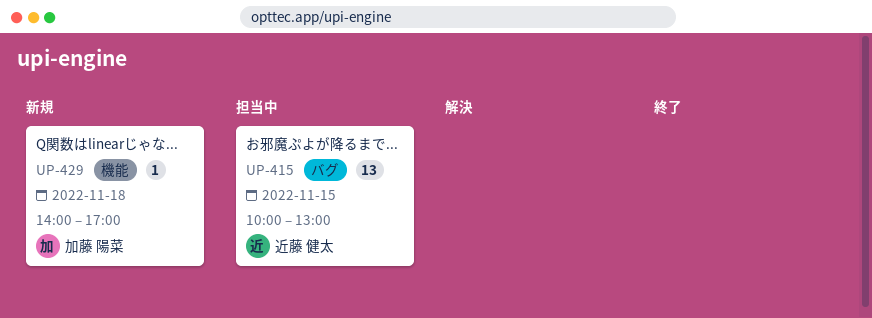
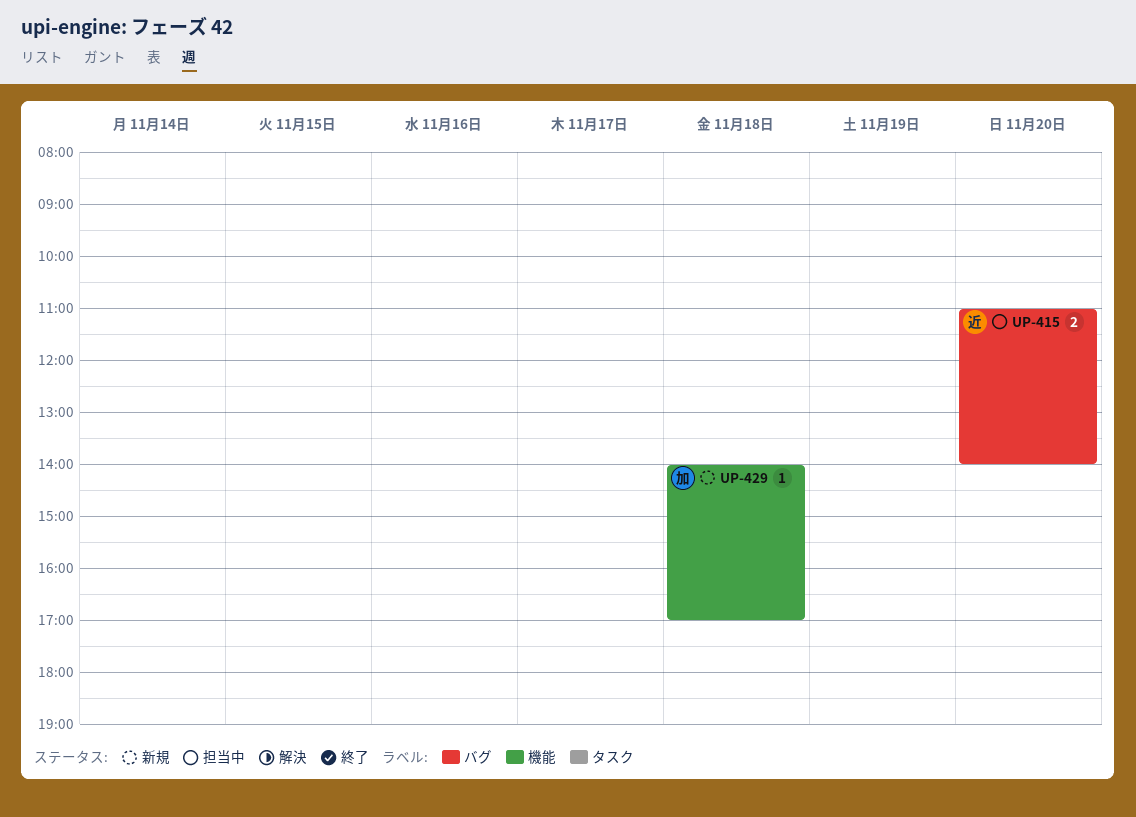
UP-415, estimate: 13 -> 2
UP-415, day: Nov 15 -> Nov 20
UP-415, begins: 10:00 -> 11:00
UP-415, ends: 13:00 -> 14:00

